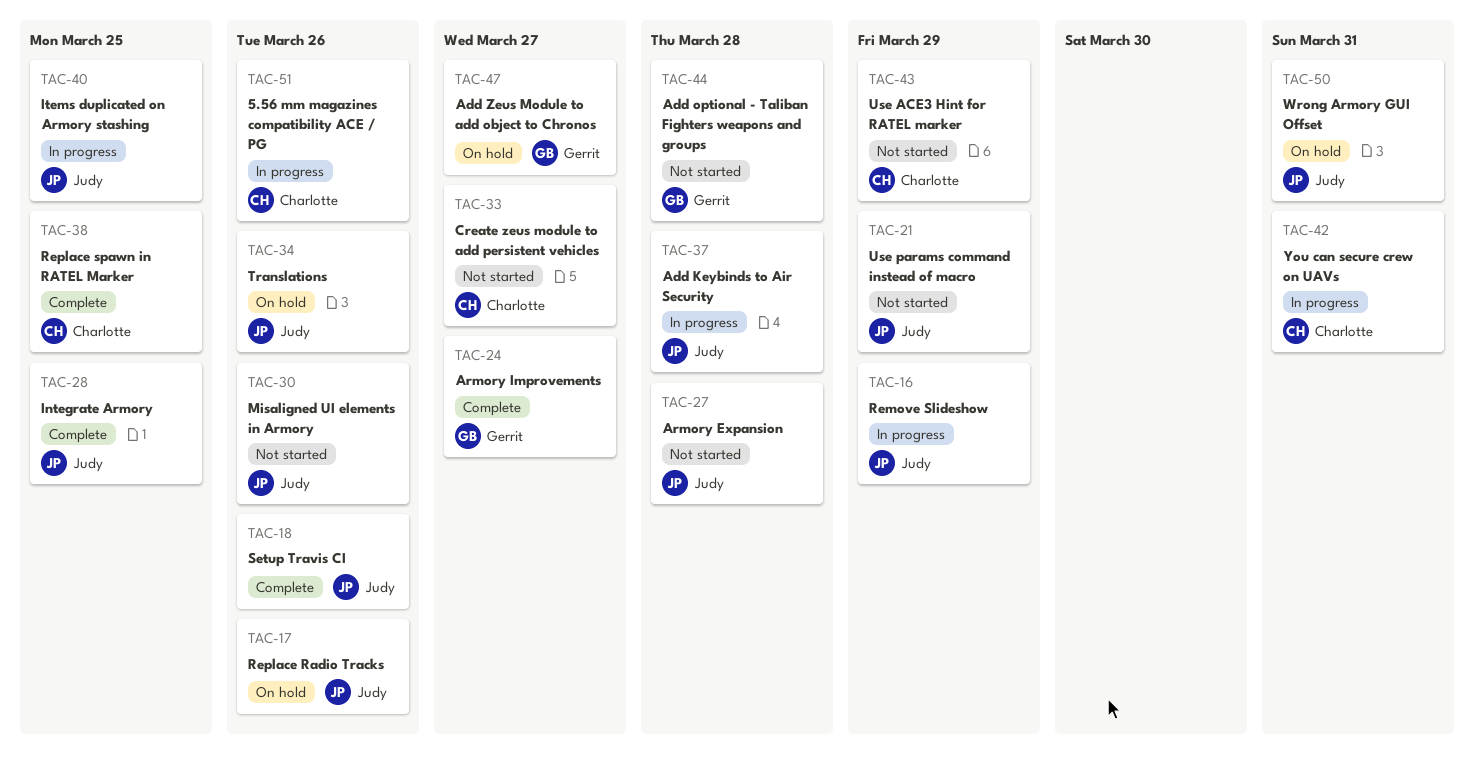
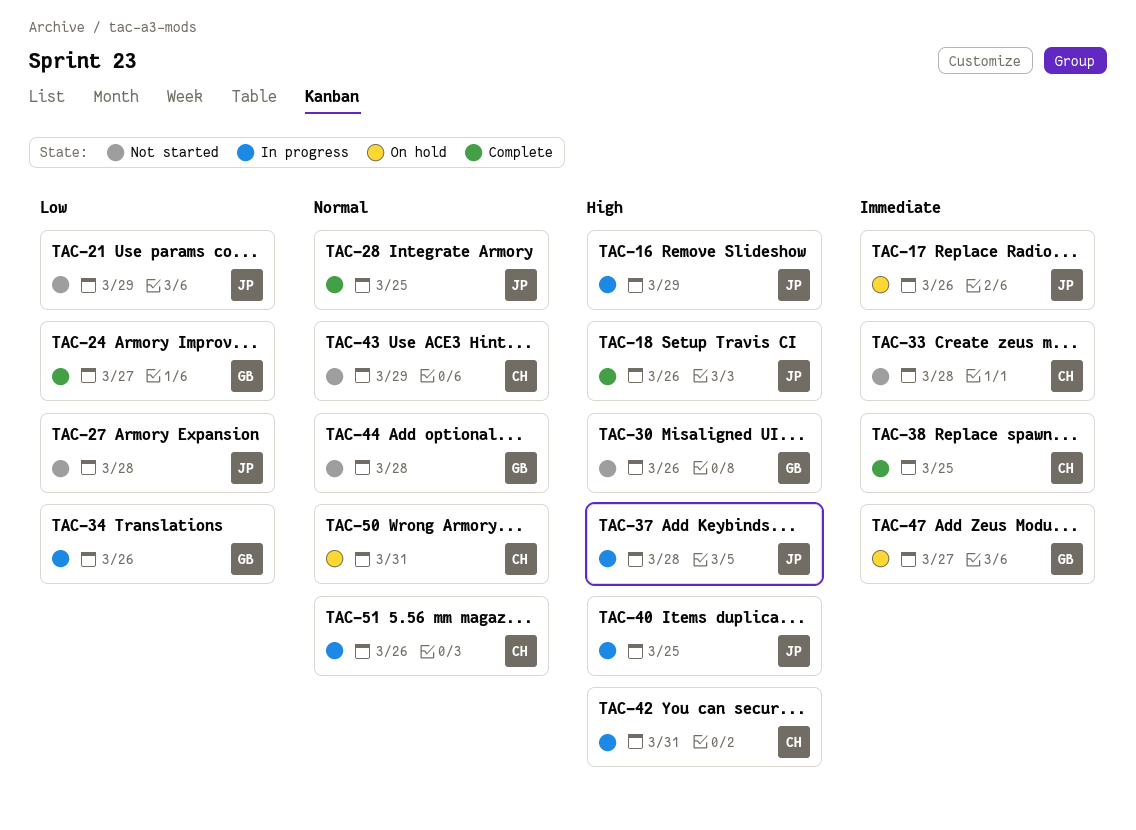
TAC-30, owner: Judy -> Gerrit
TAC-33, due: Mar 27 -> Mar 28
TAC-34, status: On hold -> In progress
TAC-34, owner: Judy -> Gerrit
TAC-50, owner: Judy -> Charlotte

